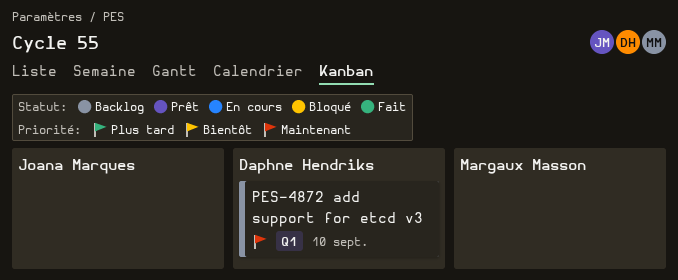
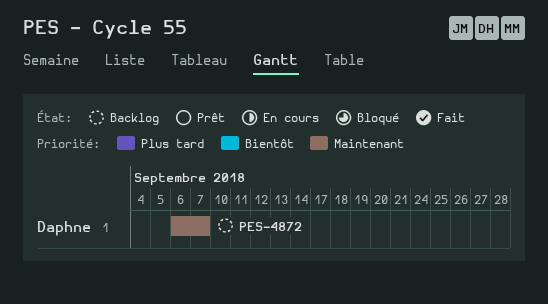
PES-4872, due: Sep 10 -> Sep 7

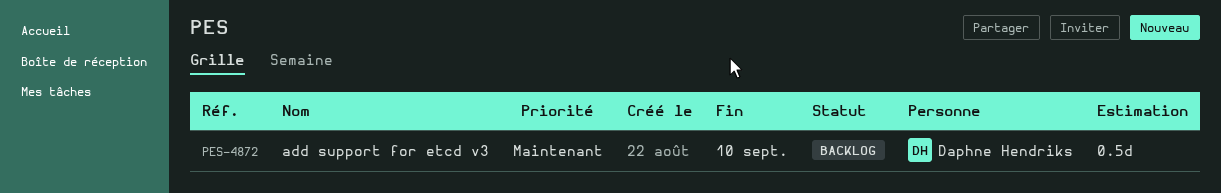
PES-4872, due: Sep 7 -> Sep 10

